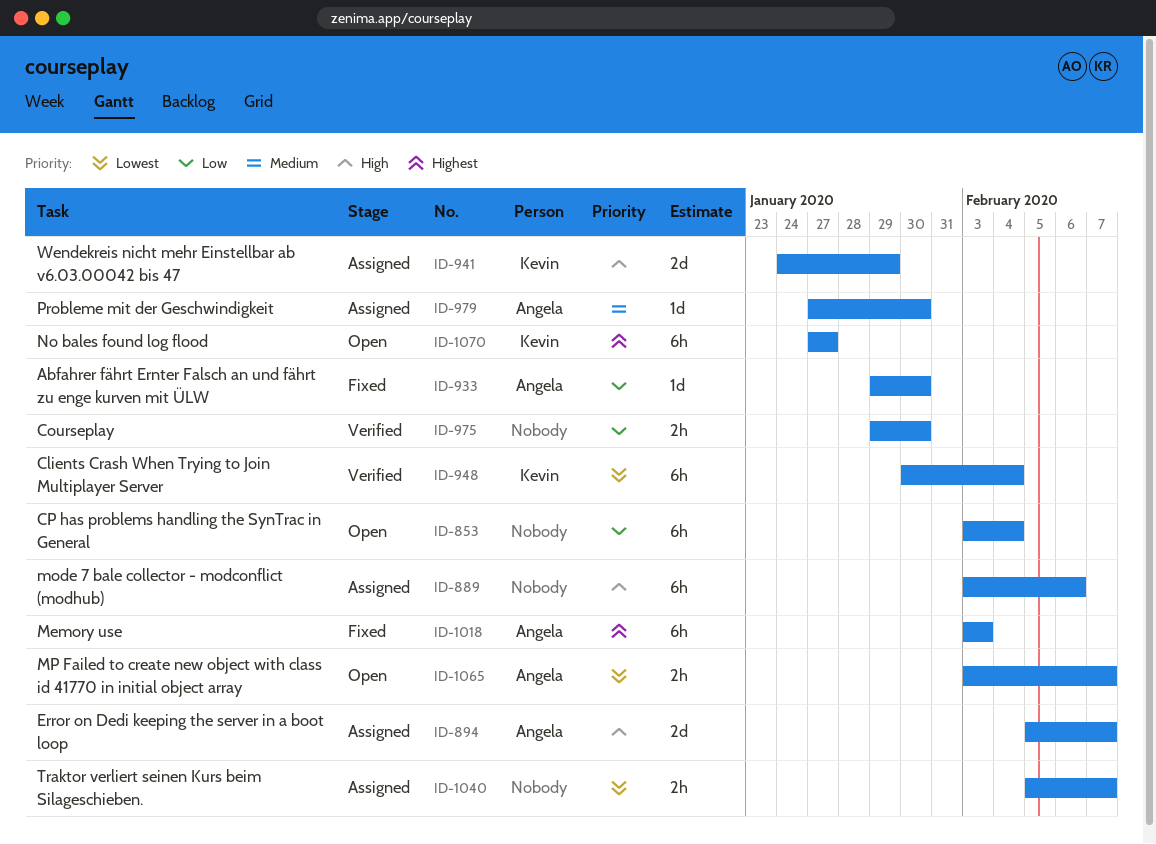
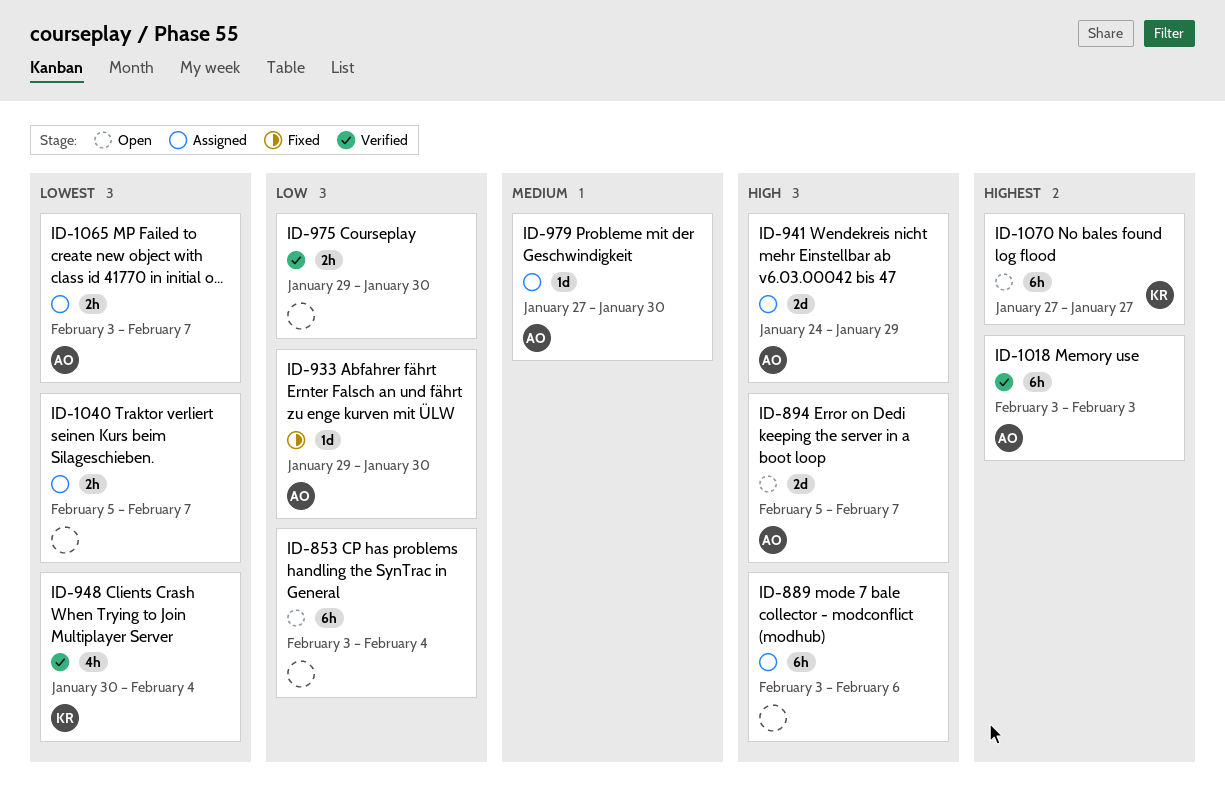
ID-894, status: Assigned -> Open
ID-941, owner: Kevin -> Angela
ID-948, estimate: 6h -> 4h
ID-1018, status: Fixed -> Verified
ID-1065, status: Open -> Assigned

